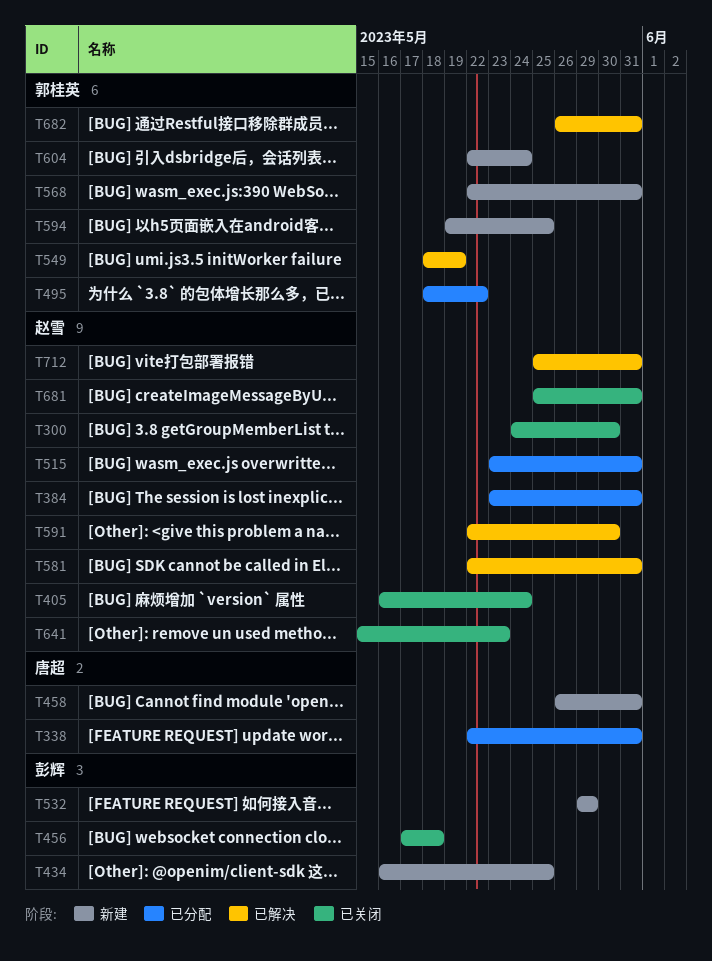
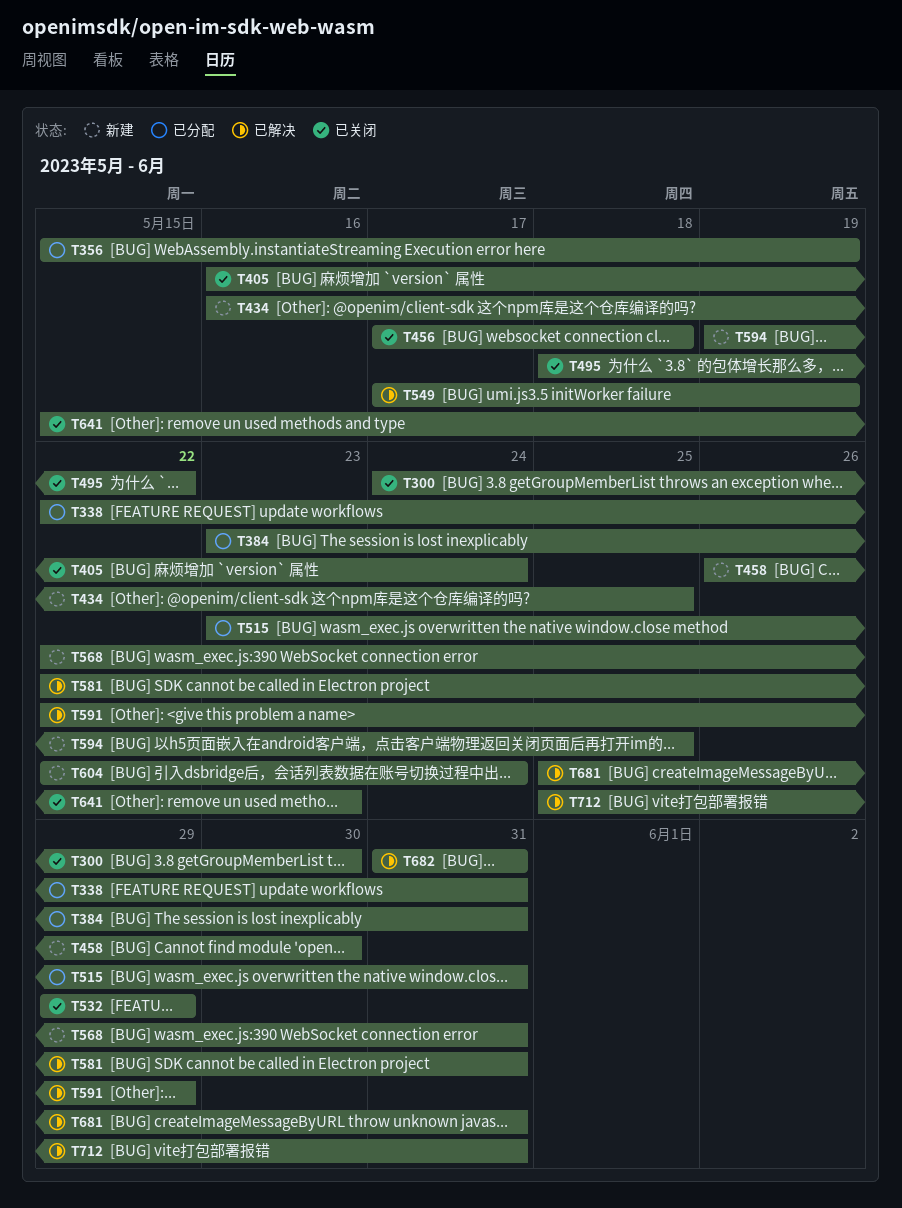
T356: none -> present
T458, due: May 31 -> May 30
T495, status: 已分配 -> 已关闭
T532, status: 新建 -> 已关闭
T549, start: May 18 -> May 17
T591, due: May 30 -> May 29
T681, status: 已关闭 -> 已解决
T682, start: May 26 -> May 31

